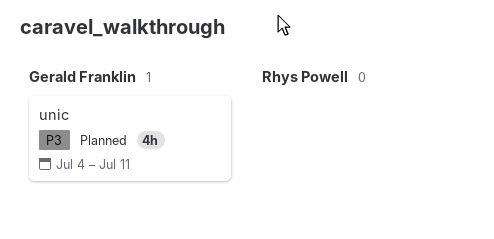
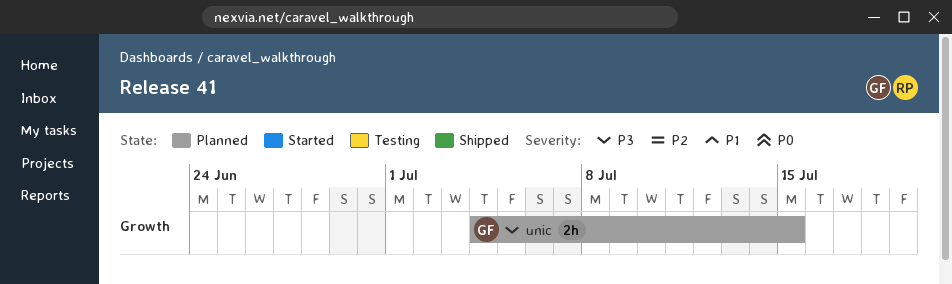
unic, estimate: 4h -> 2h
unic, due: Jul 11 -> Jul 15

